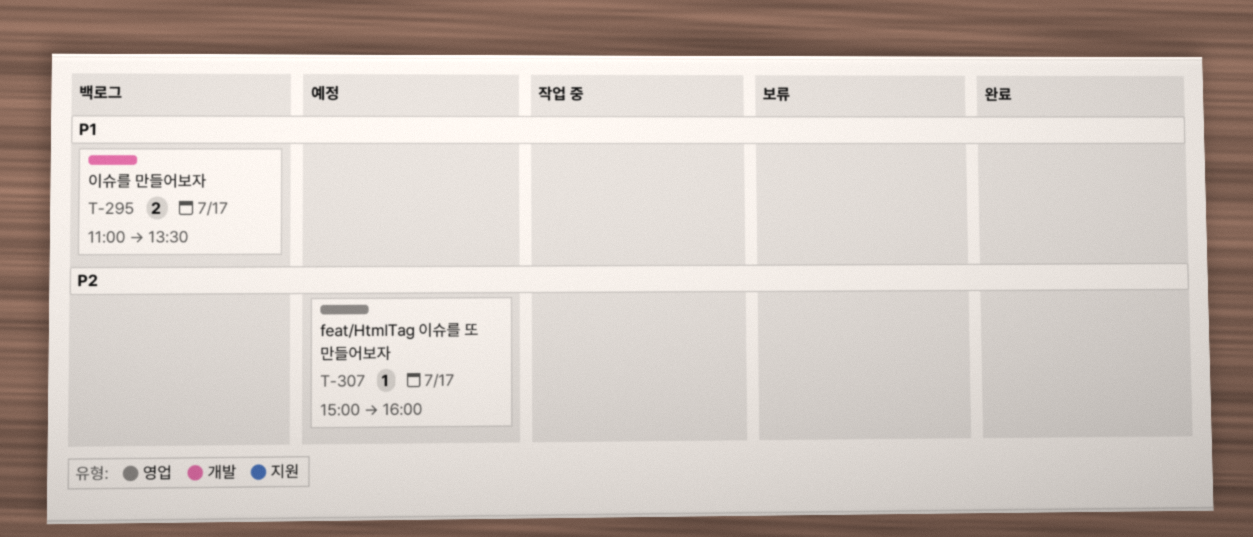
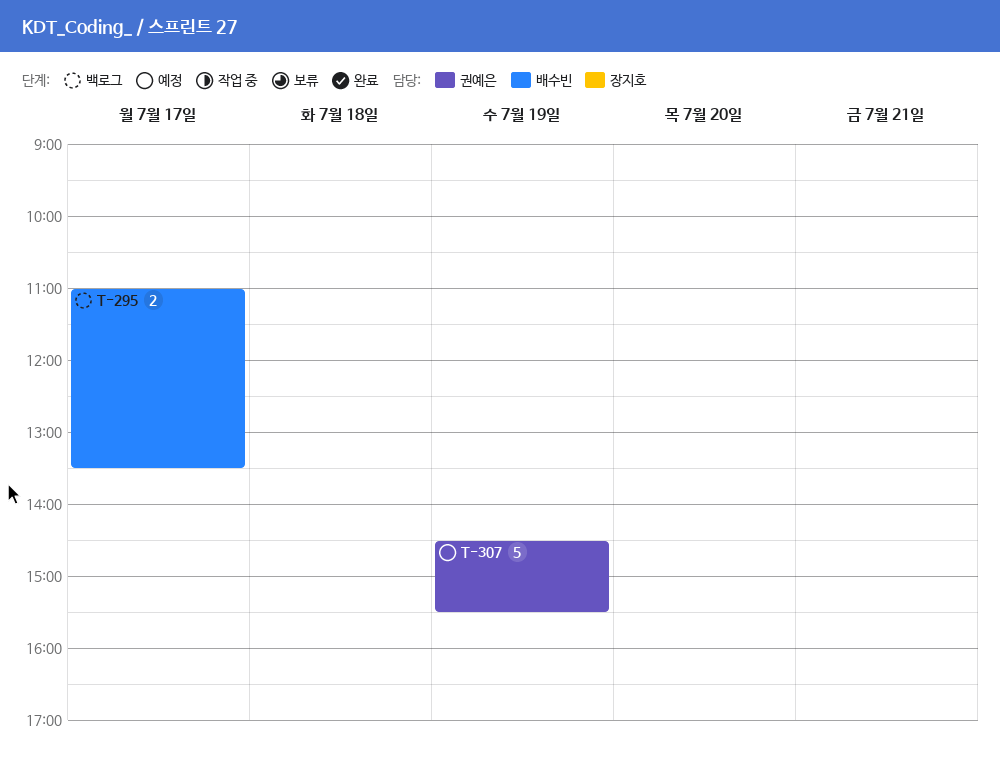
T-307, estimate: 1 -> 5
T-307, day: Jul 17 -> Jul 19
T-307, begins: 15:00 -> 14:30
T-307, ends: 16:00 -> 15:30

